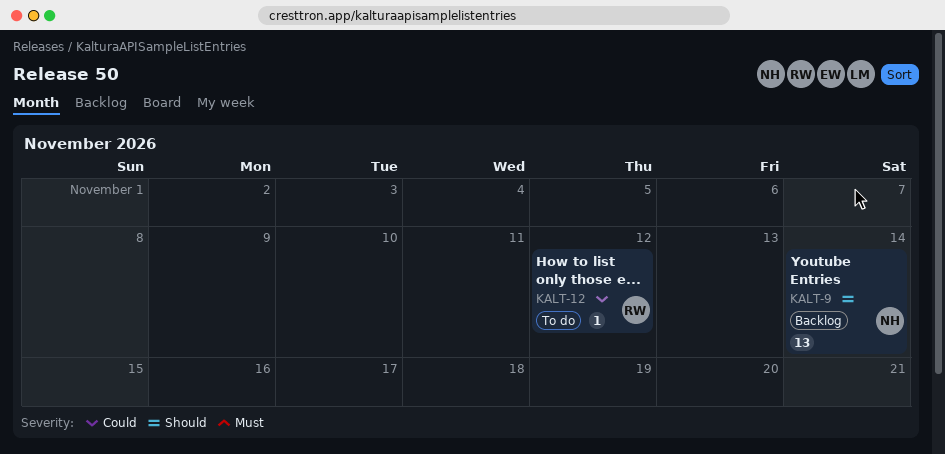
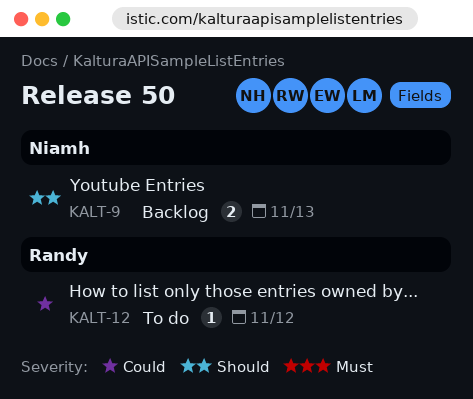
KALT-9, estimate: 13 -> 2
KALT-9, due: Nov 14 -> Nov 13

